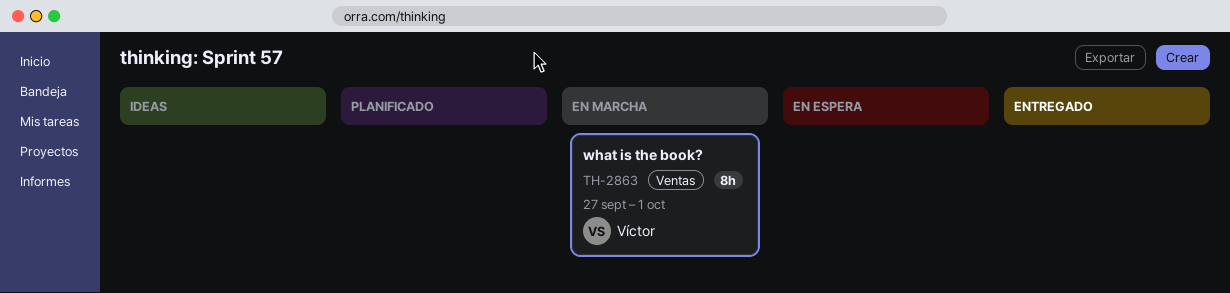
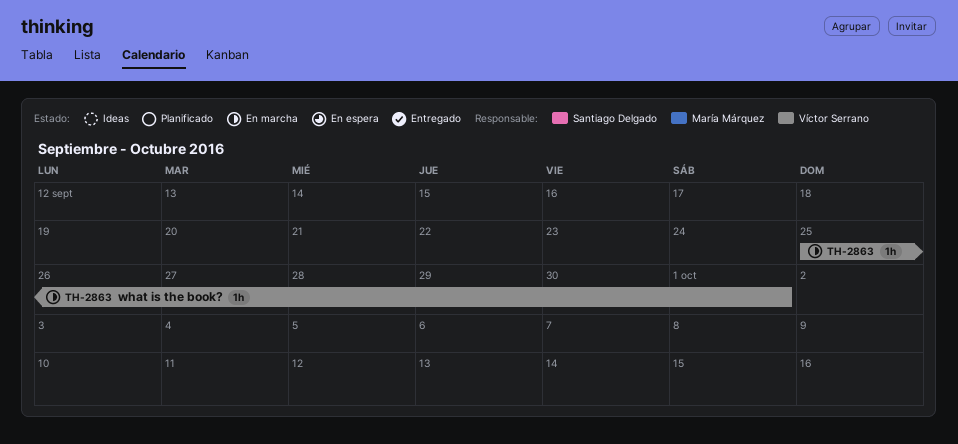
TH-2863, estimate: 8h -> 1h
TH-2863, start: Sep 27 -> Sep 25

